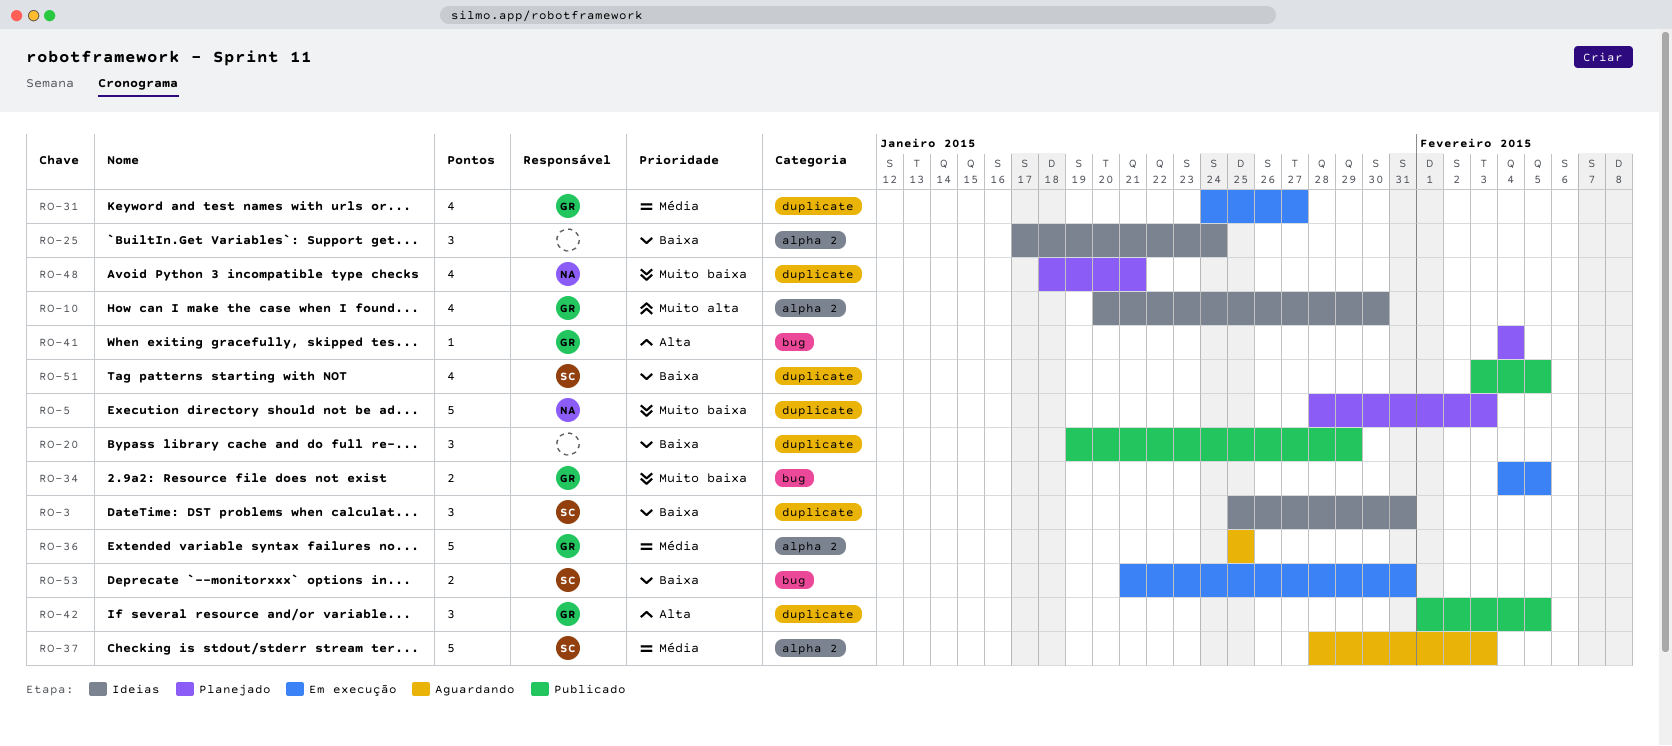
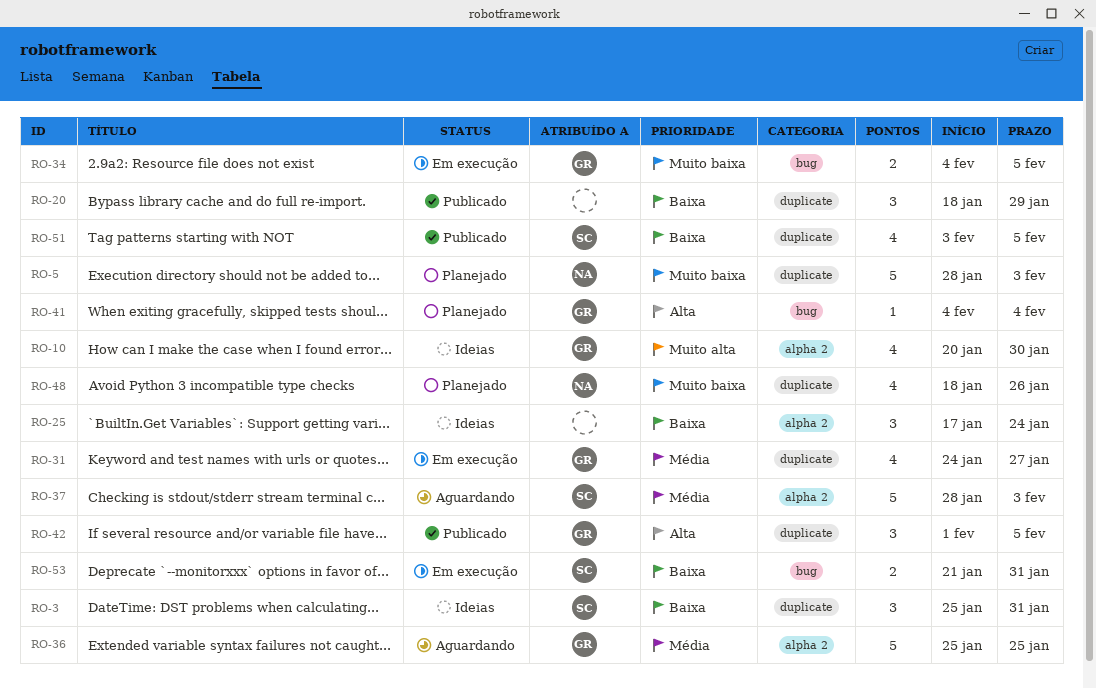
RO-20, start: Jan 19 -> Jan 18
RO-48, due: Jan 21 -> Jan 26

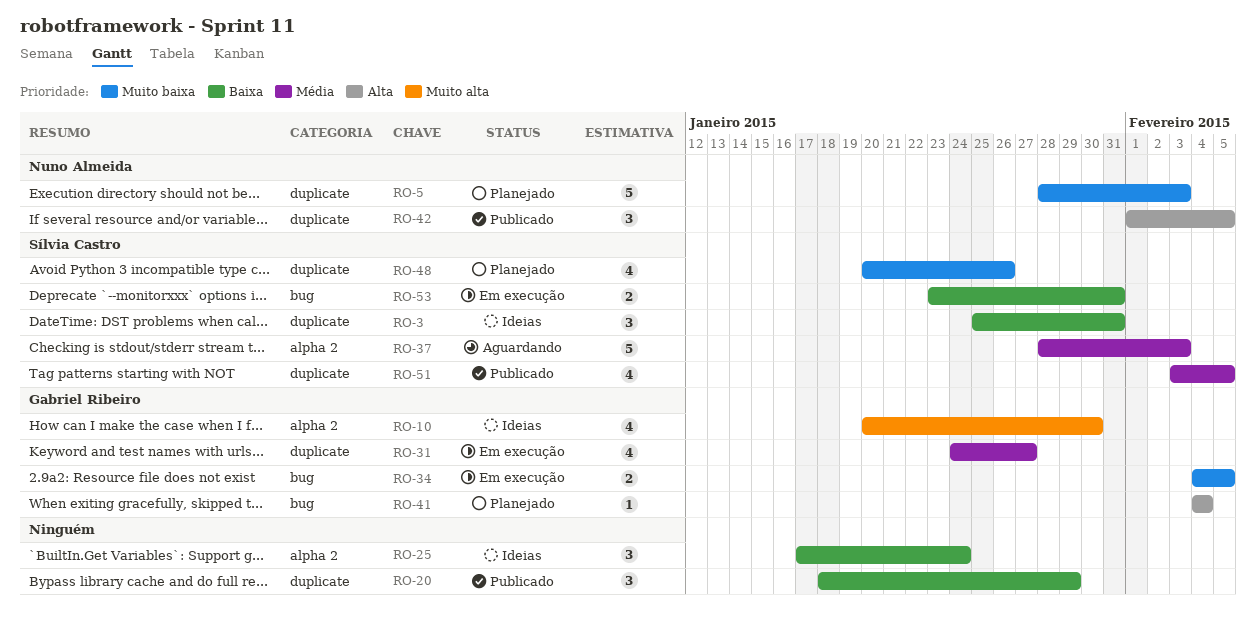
RO-36: present -> none
RO-42, owner: Gabriel Ribeiro -> Nuno Almeida
RO-48, owner: Nuno Almeida -> Sílvia Castro
RO-48, start: Jan 18 -> Jan 20
RO-51, priority: Baixa -> Média
RO-53, start: Jan 21 -> Jan 23

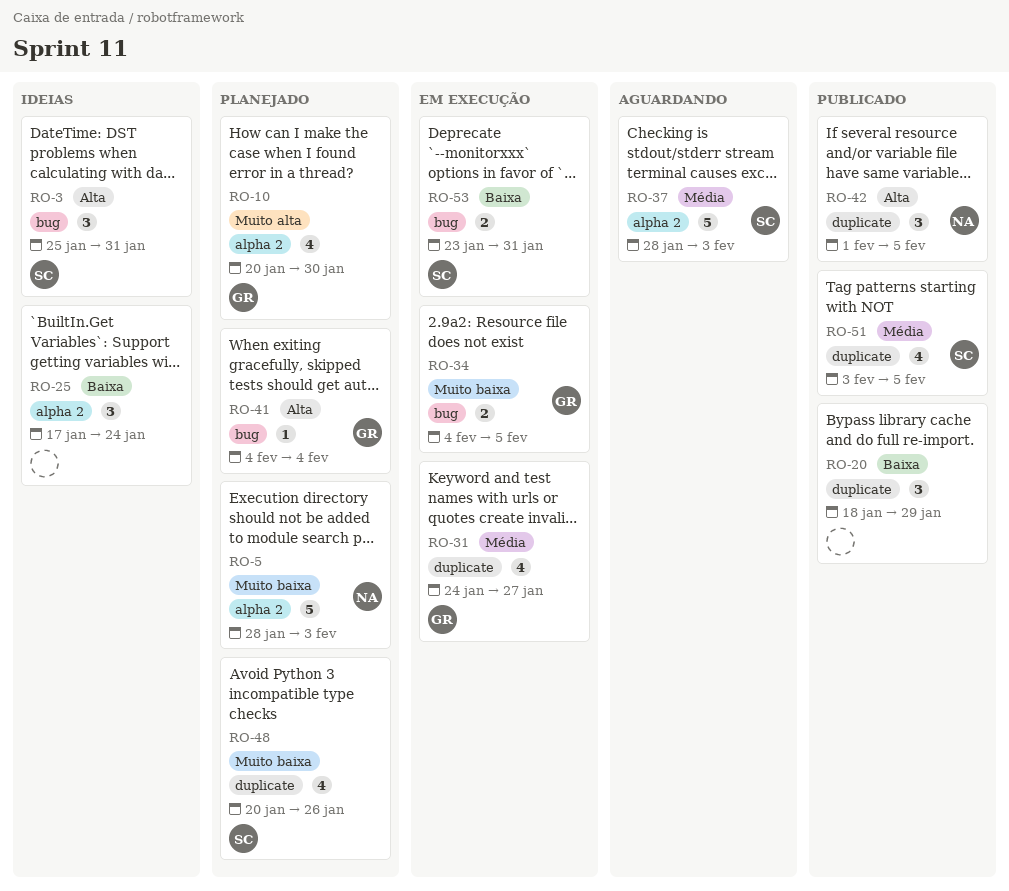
RO-3, priority: Baixa -> Alta
RO-3, label: duplicate -> bug
RO-5, label: duplicate -> alpha 2
RO-10, status: Ideias -> Planejado

